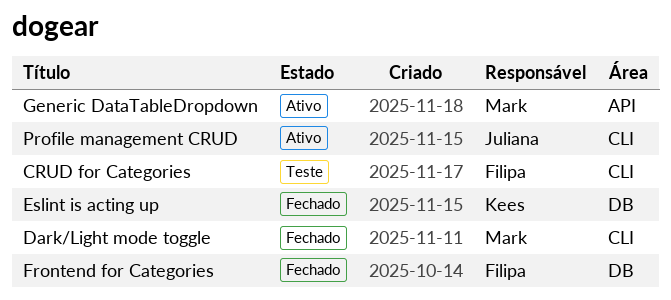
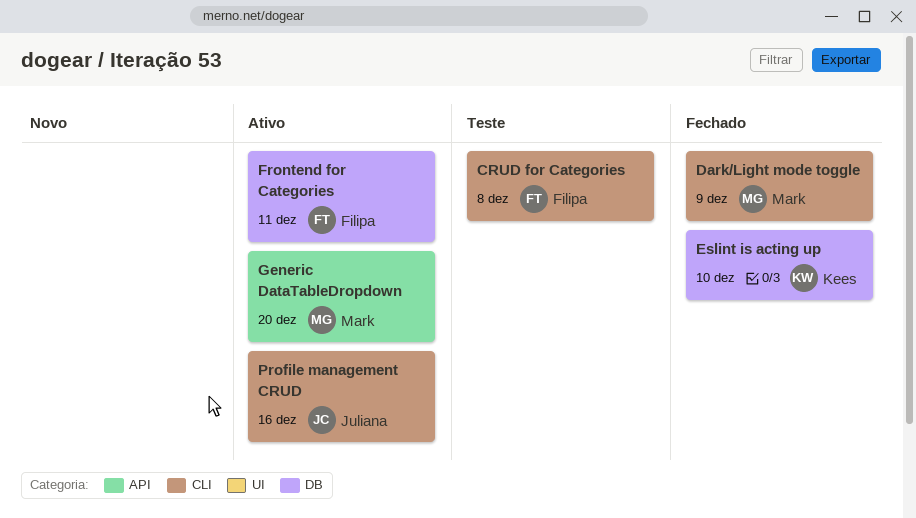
Frontend for Categories, status: Fechado -> Ativo

